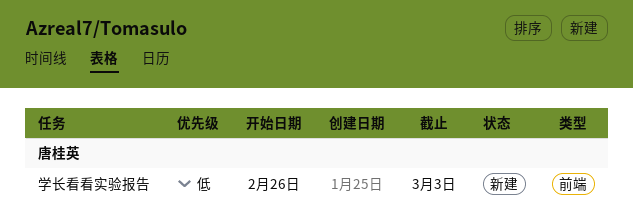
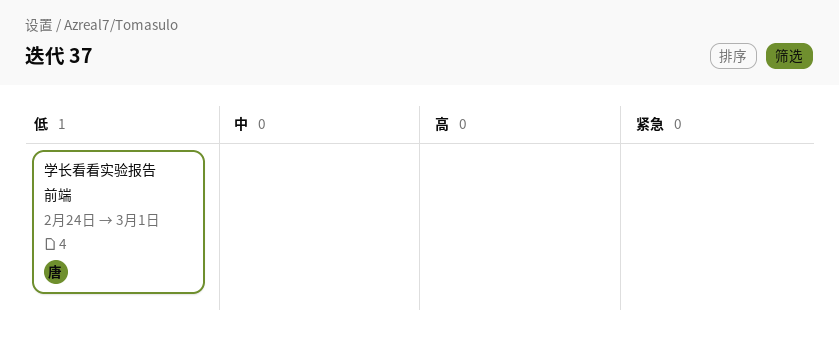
学长看看实验报告, start: Feb 26 -> Feb 24
学长看看实验报告, due: Mar 3 -> Mar 1

